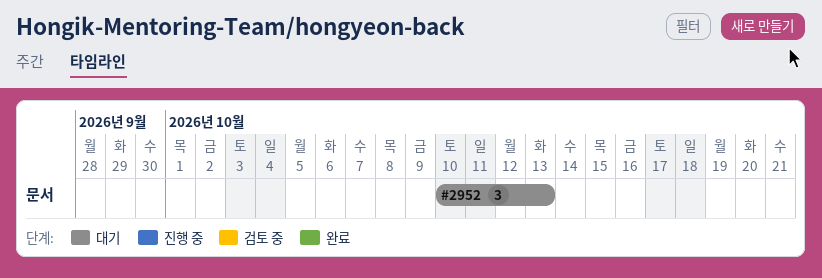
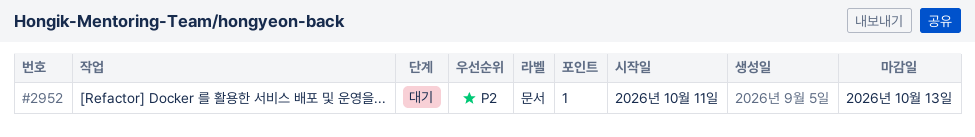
#2952, estimate: 3 -> 1
#2952, start: Oct 10 -> Oct 11

